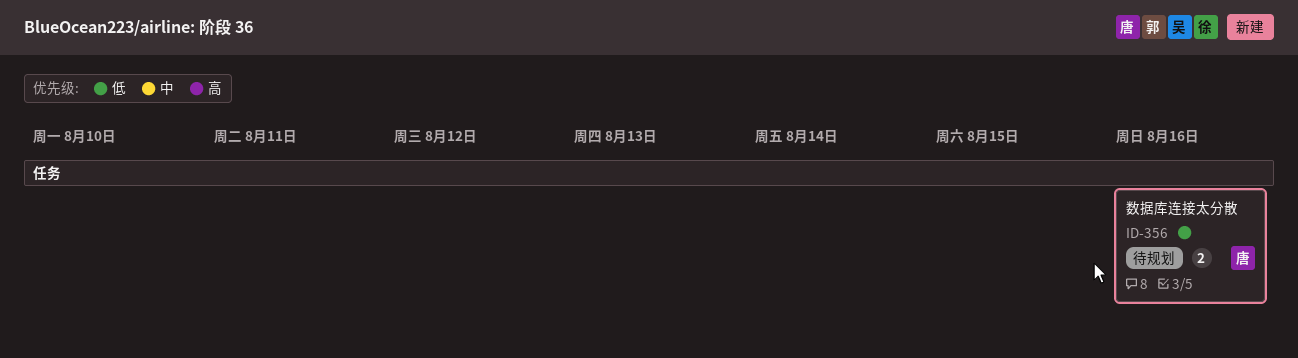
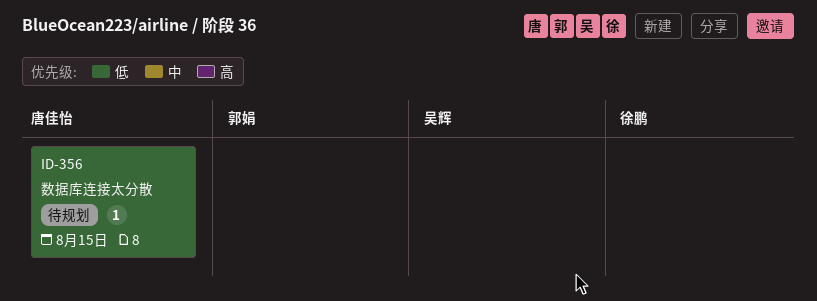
ID-356, estimate: 2 -> 1
ID-356, due: Aug 16 -> Aug 15

